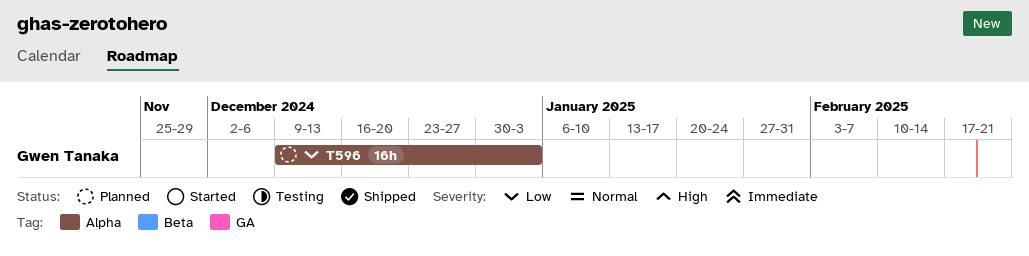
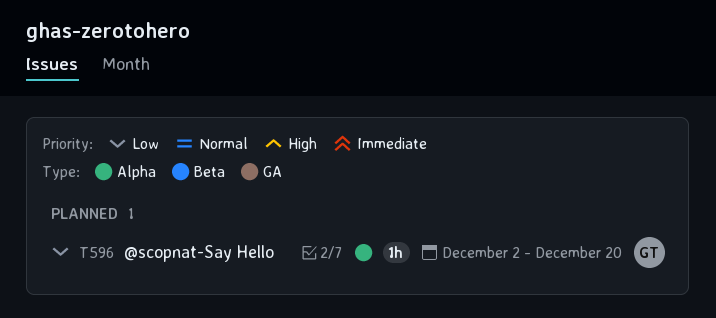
T596, estimate: 16h -> 1h
T596, start: Dec 9 -> Dec 2
T596, due: Jan 3 -> Dec 20

